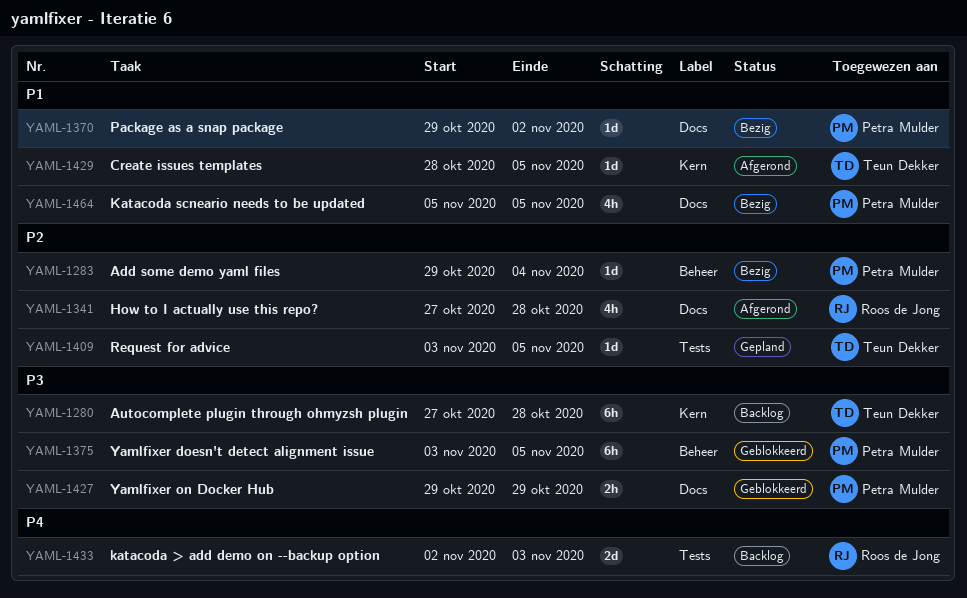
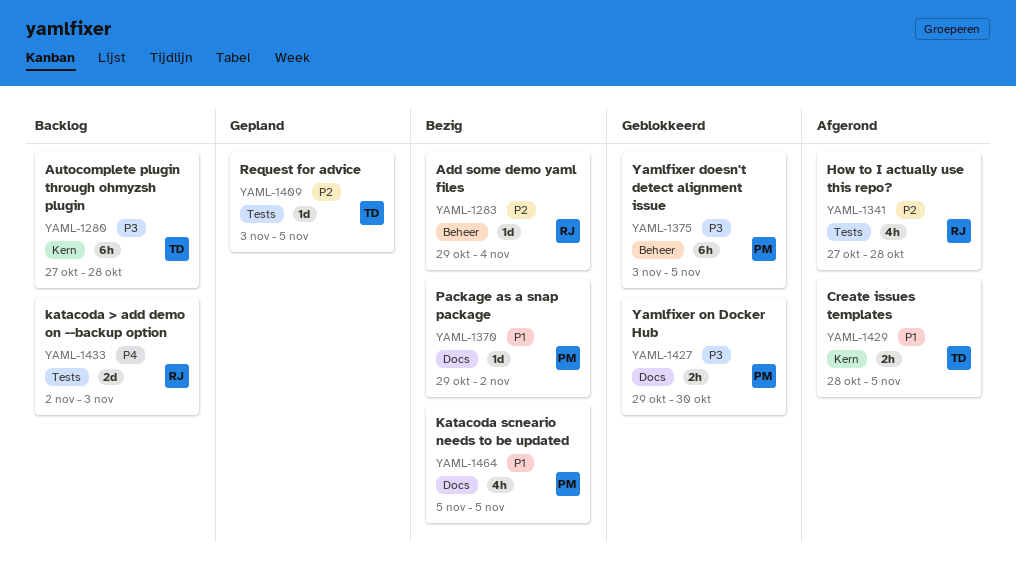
YAML-1283, owner: Petra Mulder -> Roos de Jong
YAML-1341, label: Docs -> Tests
YAML-1427, due: Oct 29 -> Oct 30
YAML-1429, estimate: 1d -> 2h

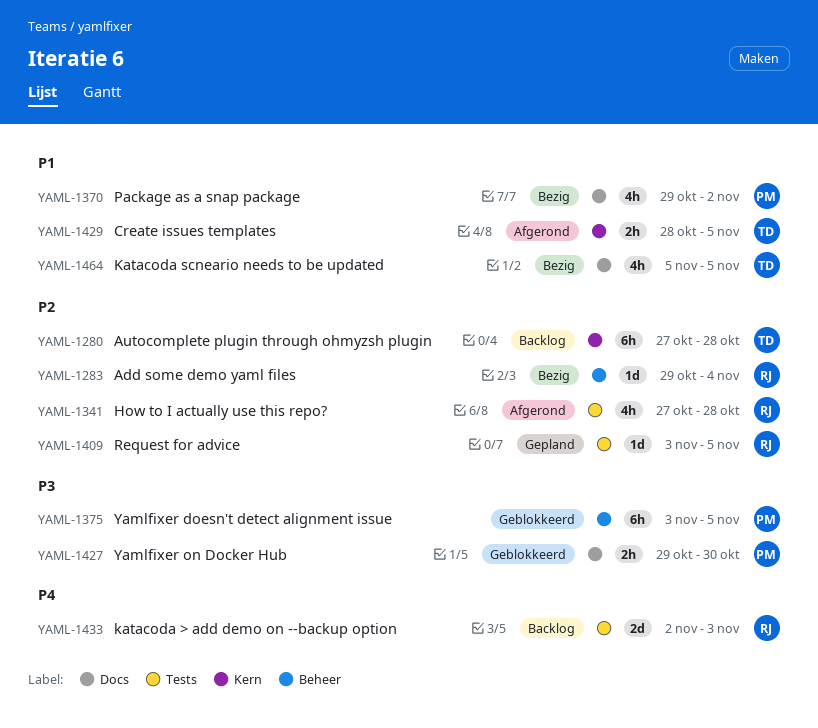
YAML-1280, priority: P3 -> P2
YAML-1370, estimate: 1d -> 4h
YAML-1409, owner: TD -> RJ
YAML-1464, owner: PM -> TD

